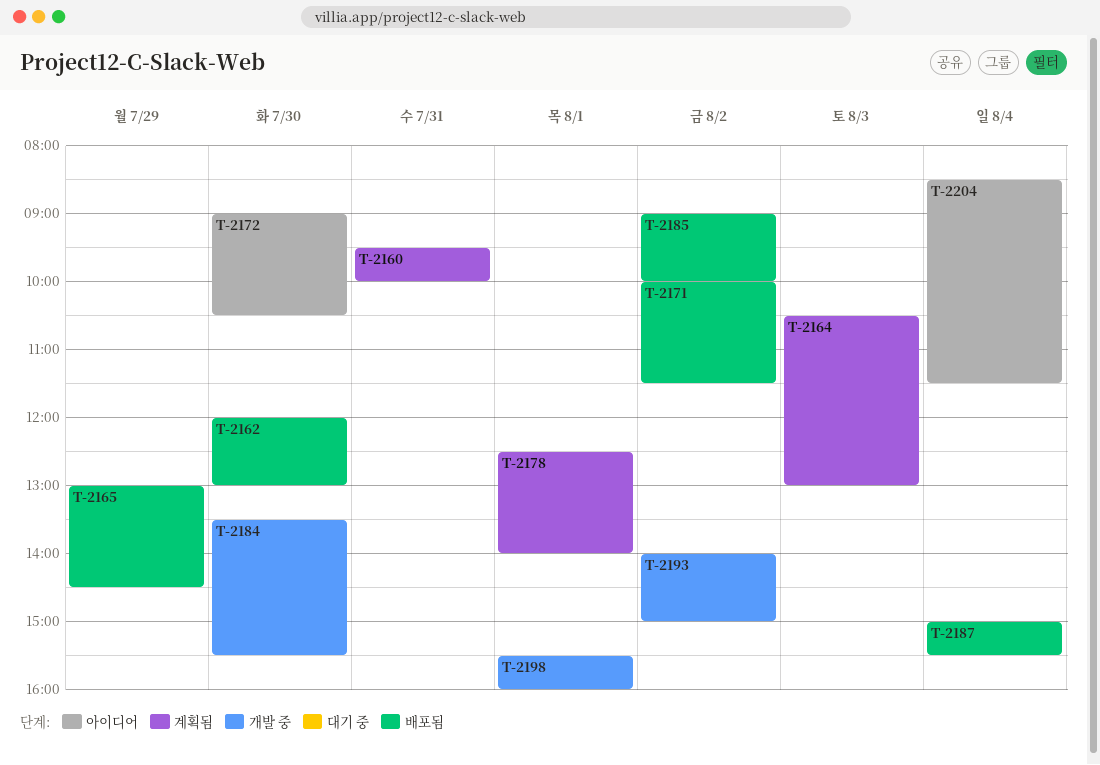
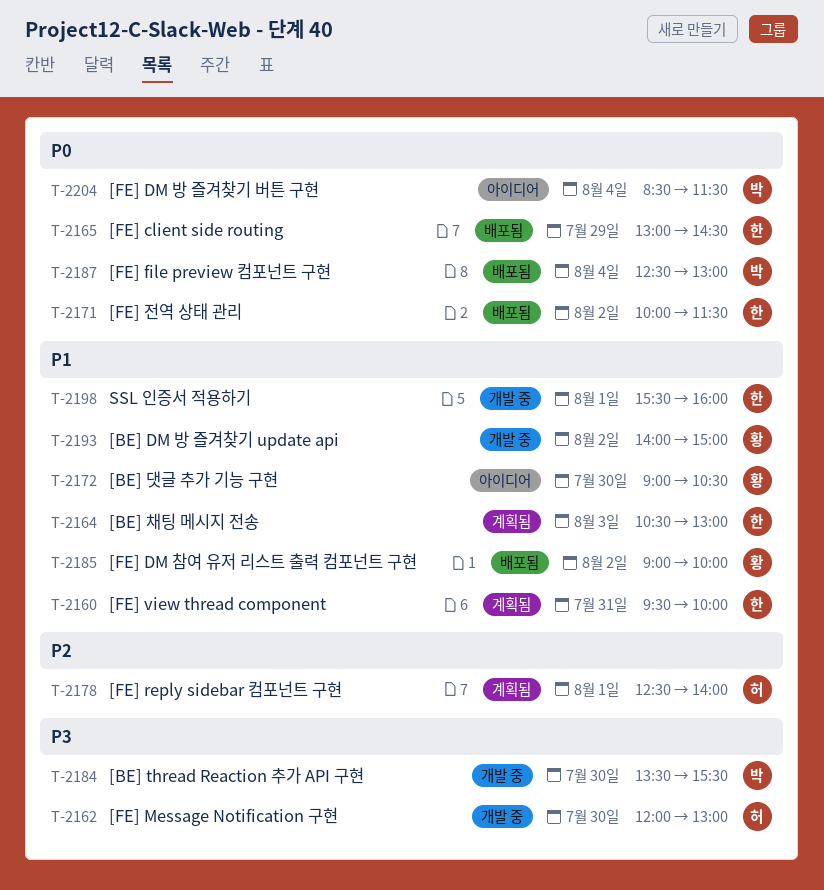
T-2162, status: 배포됨 -> 개발 중
T-2187, begins: 15:00 -> 12:30
T-2187, ends: 15:30 -> 13:00

